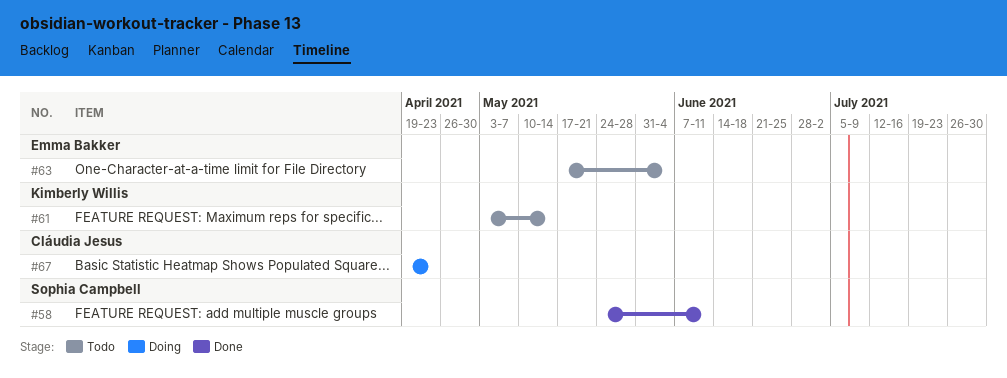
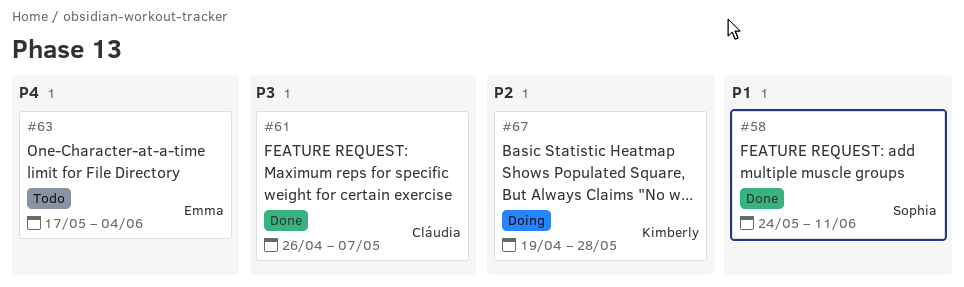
#61, status: Todo -> Done
#61, owner: Kimberly Willis -> Cláudia Jesus
#61, start: May 3 -> Apr 26
#61, due: May 14 -> May 7
#67, owner: Cláudia Jesus -> Kimberly Willis
#67, due: Apr 23 -> May 28

